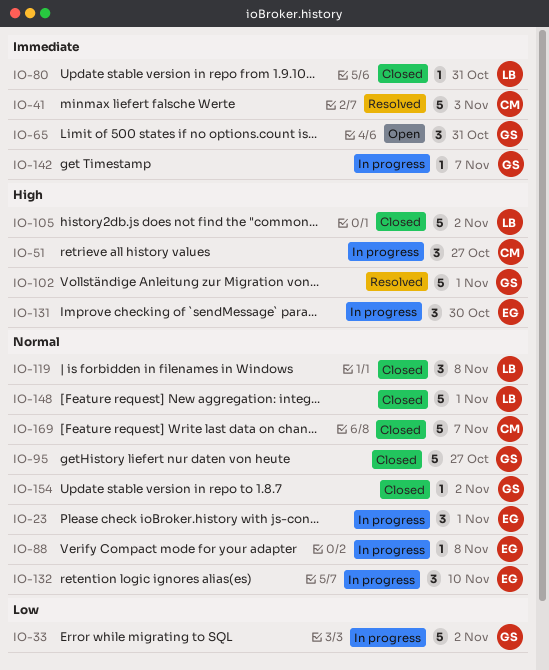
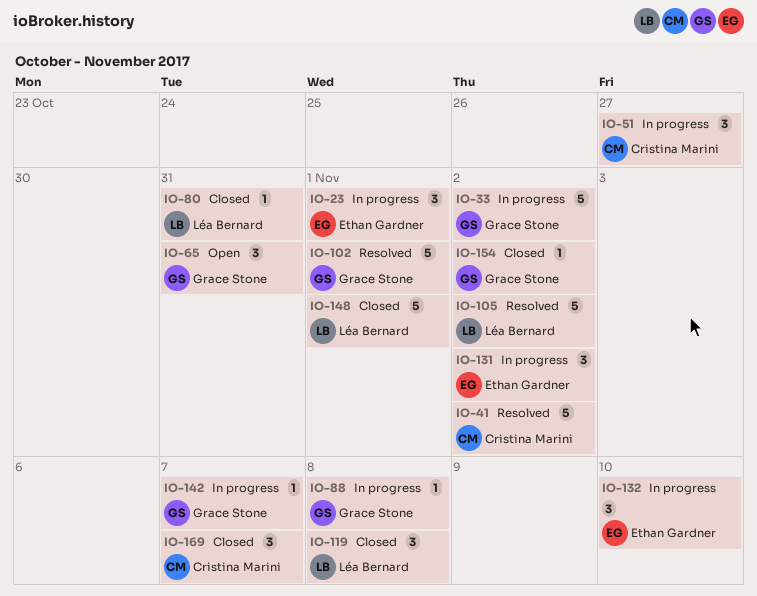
IO-41, due: Nov 3 -> Nov 2
IO-88, owner: Ethan Gardner -> Grace Stone
IO-95: present -> none
IO-105, status: Closed -> Resolved
IO-131, due: Oct 30 -> Nov 2
IO-169, estimate: 5 -> 3

